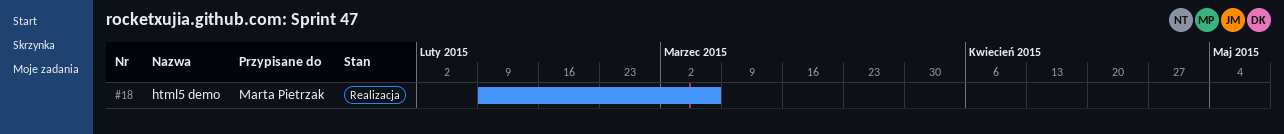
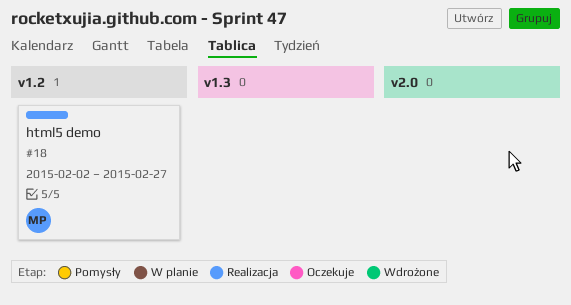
#18, start: Feb 9 -> Feb 2
#18, due: Mar 6 -> Feb 27

